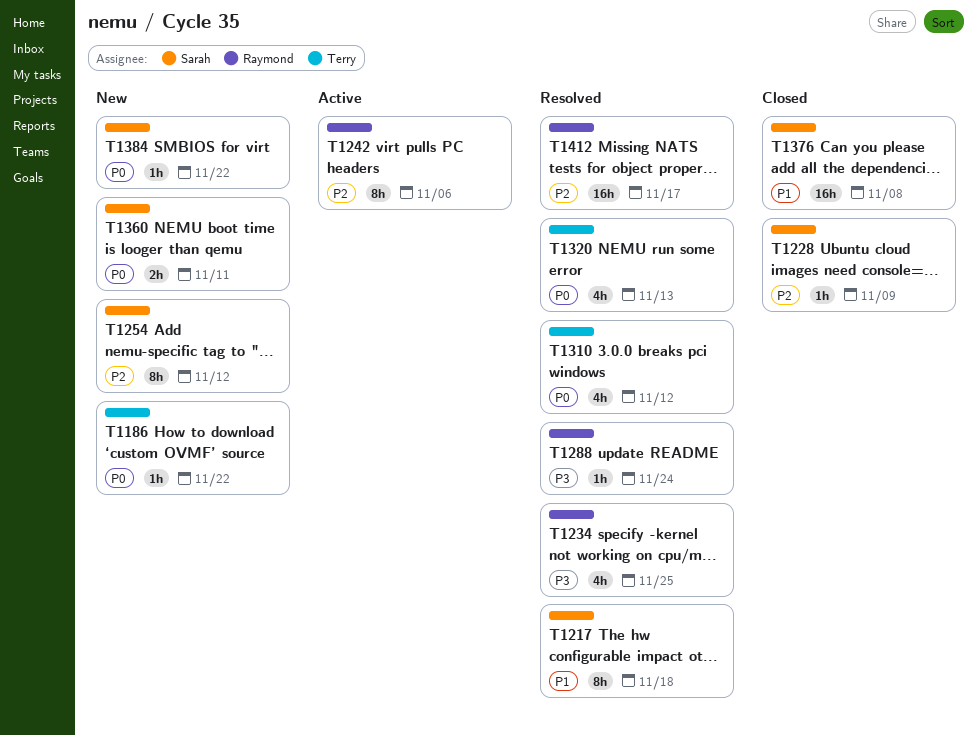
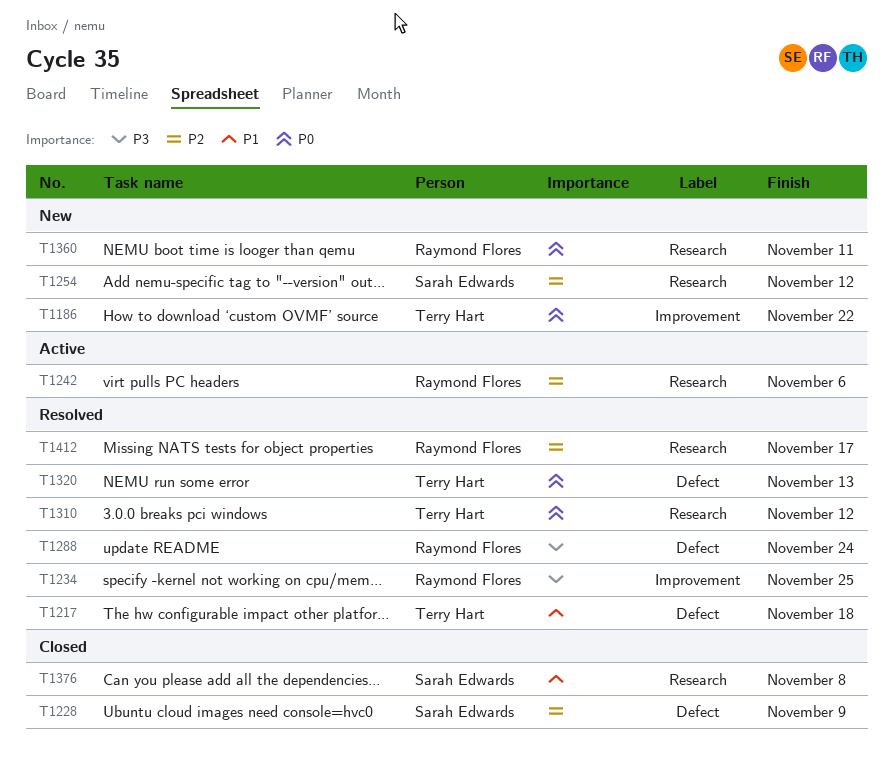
T1217, owner: Sarah Edwards -> Terry Hart
T1360, owner: Sarah Edwards -> Raymond Flores
T1384: present -> none

